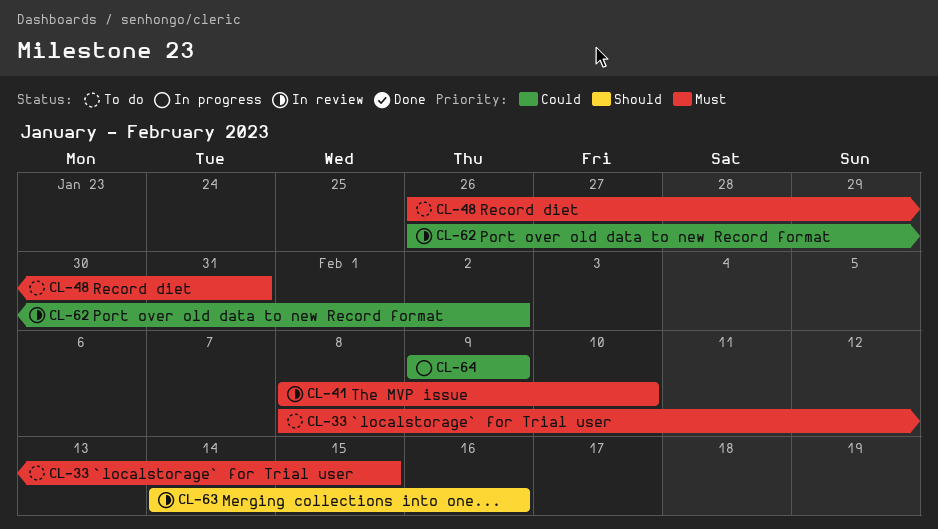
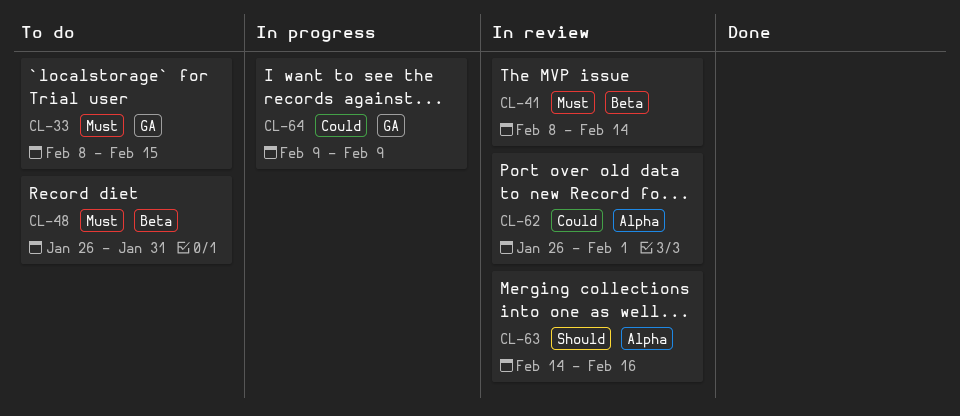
CL-41, due: Feb 10 -> Feb 14
CL-62, due: Feb 2 -> Feb 1

